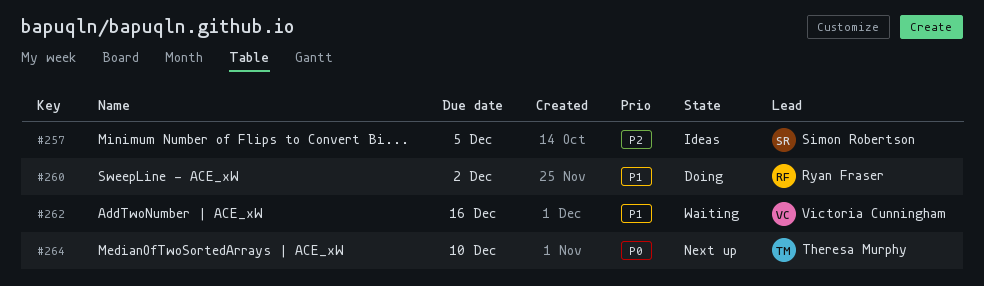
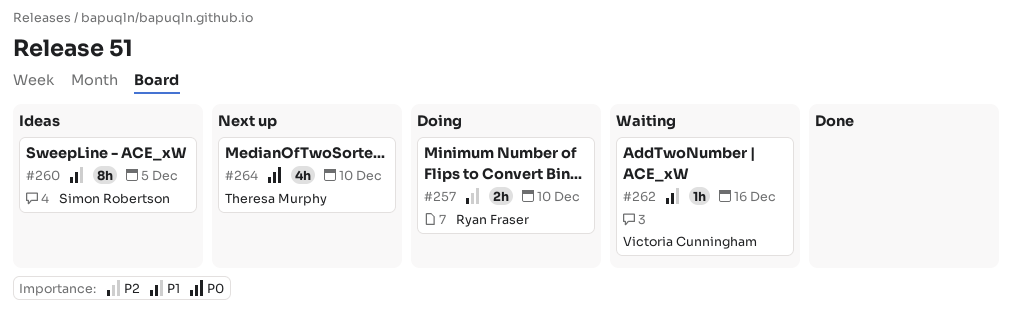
#257, status: Ideas -> Doing
#257, owner: Simon Robertson -> Ryan Fraser
#257, due: Dec 5 -> Dec 10
#260, status: Doing -> Ideas
#260, owner: Ryan Fraser -> Simon Robertson
#260, due: Dec 2 -> Dec 5

